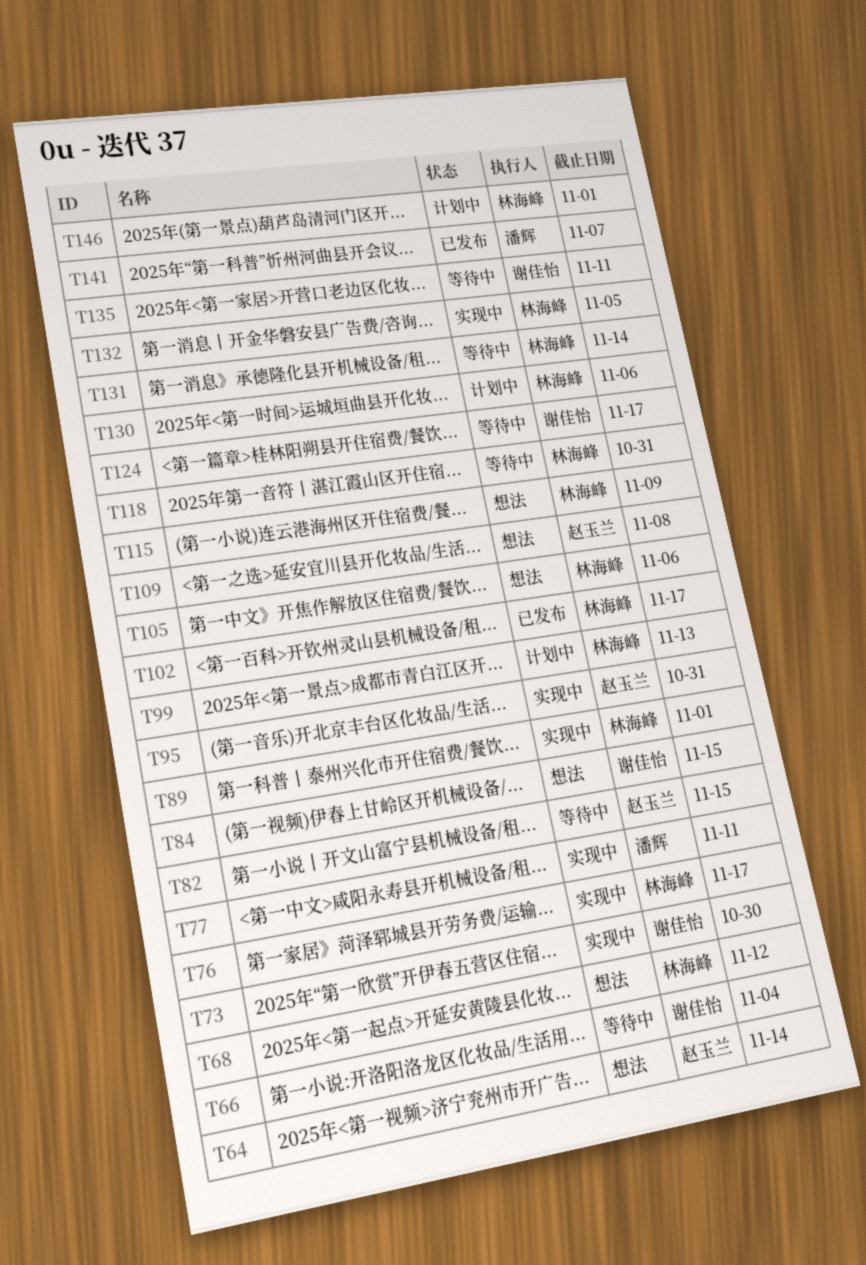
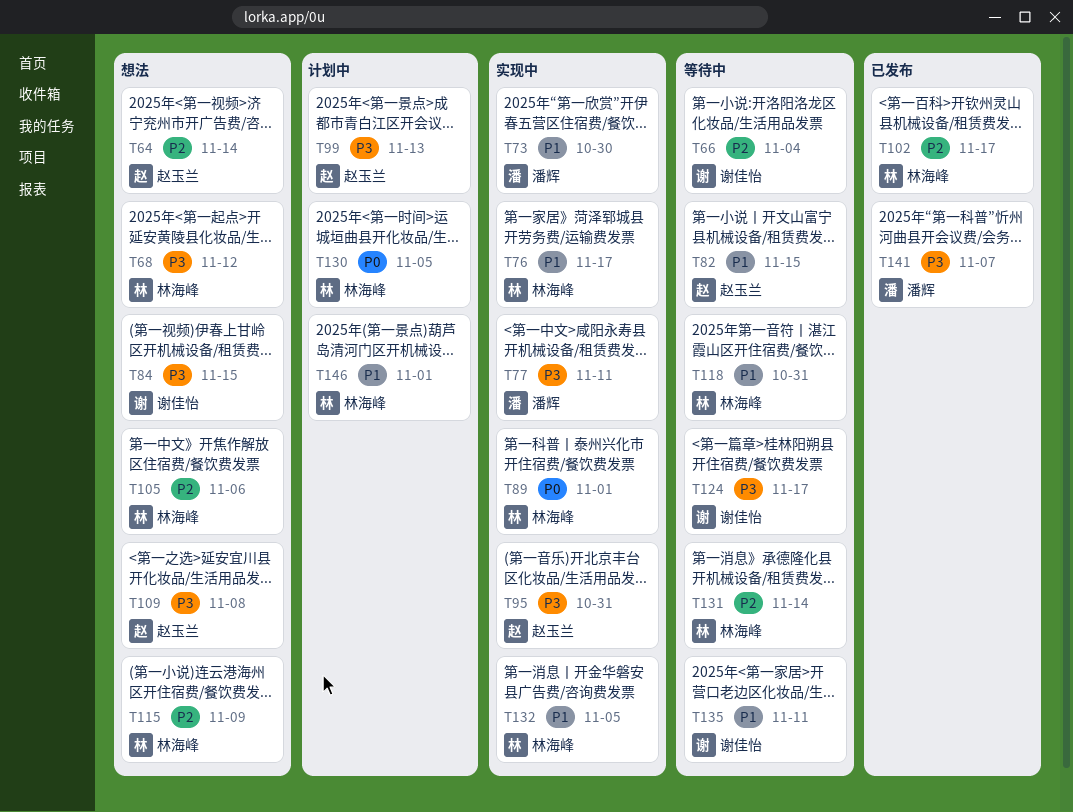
T73, owner: 谢佳怡 -> 潘辉
T99, owner: 林海峰 -> 赵玉兰
T130, due: Nov 6 -> Nov 5

